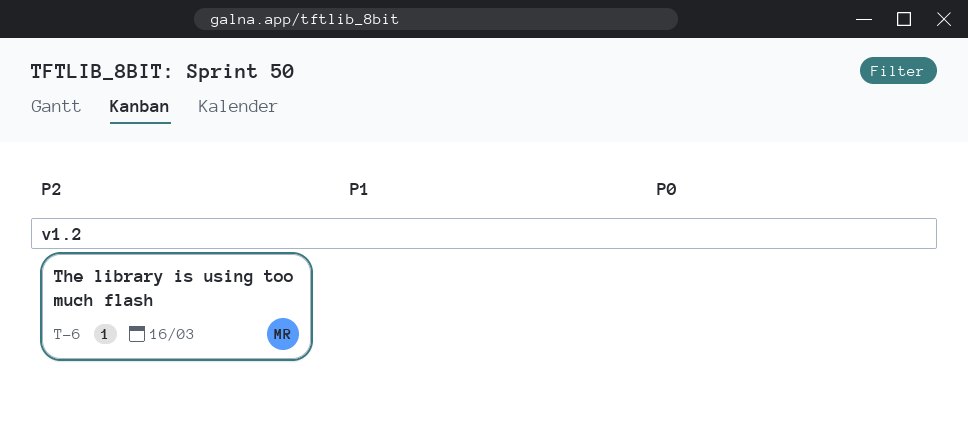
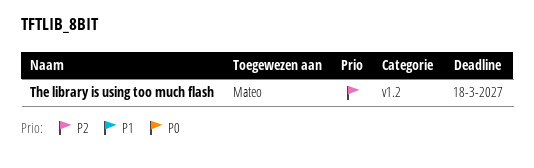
The library is using too much flash, due: Mar 16 -> Mar 18

